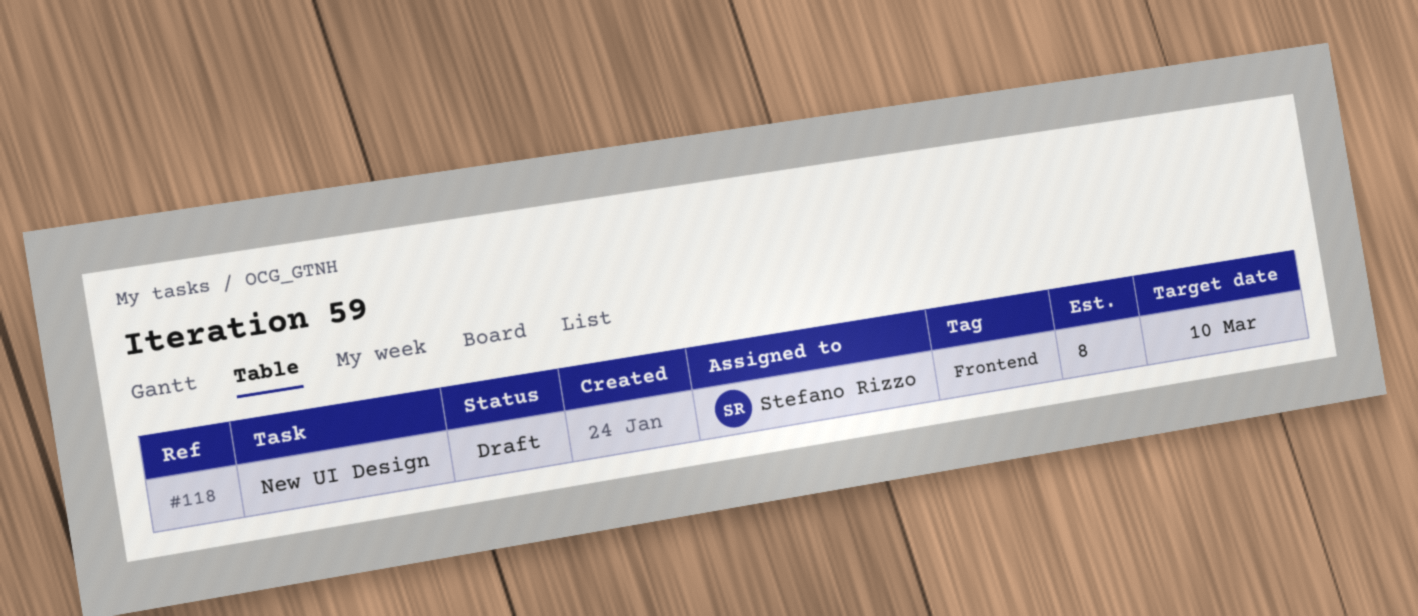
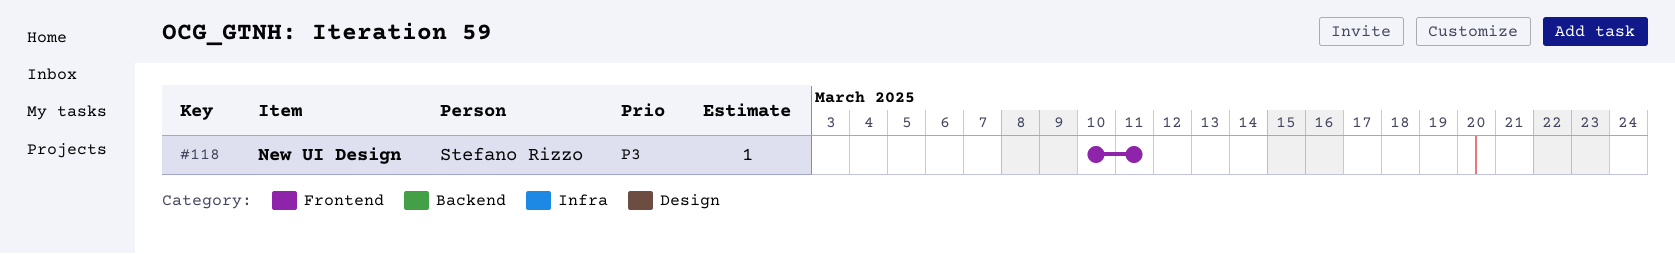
#118, estimate: 8 -> 1
#118, due: Mar 10 -> Mar 11

